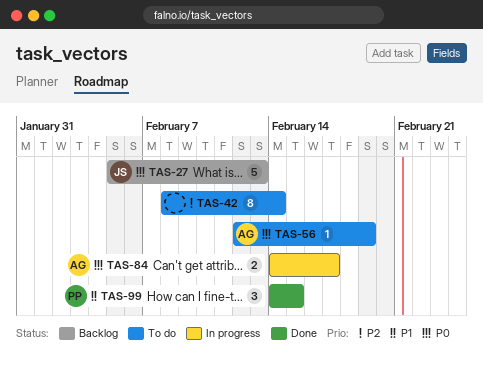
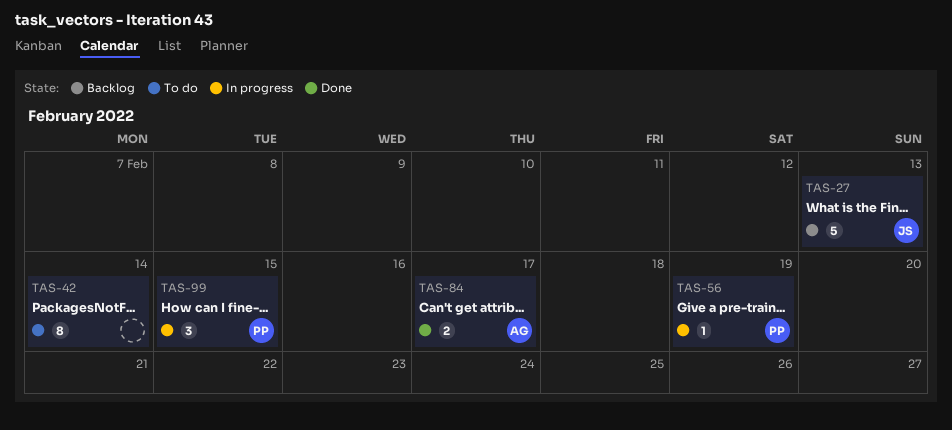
TAS-56, status: To do -> In progress
TAS-56, owner: AG -> PP
TAS-84, status: In progress -> Done
TAS-99, status: Done -> In progress

